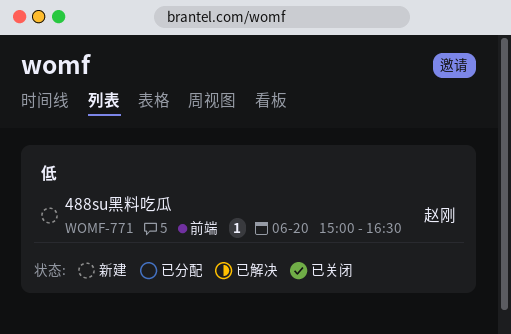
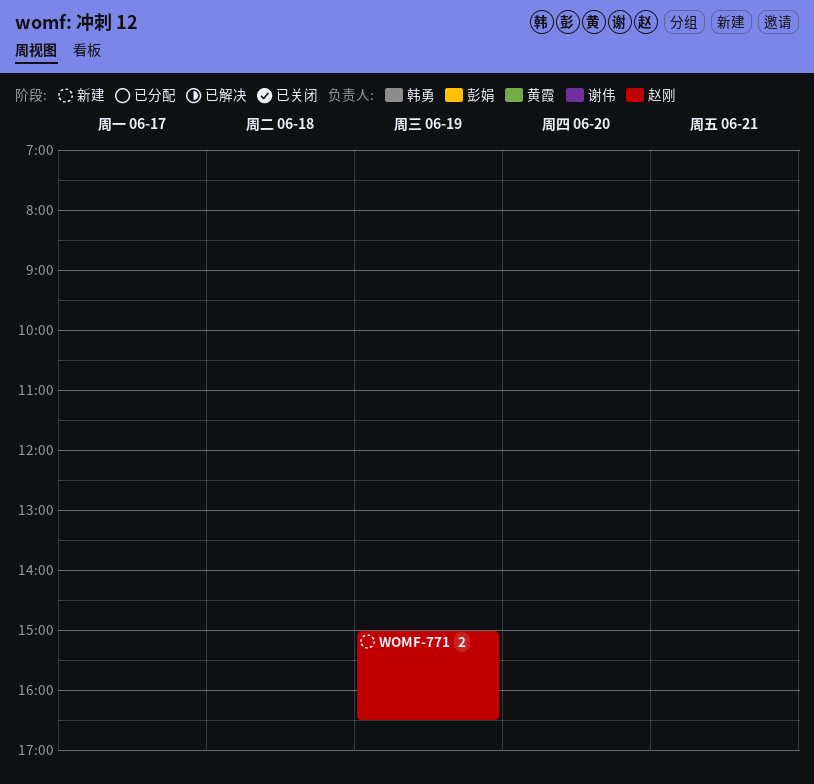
WOMF-771, estimate: 1 -> 2
WOMF-771, day: Jun 20 -> Jun 19

